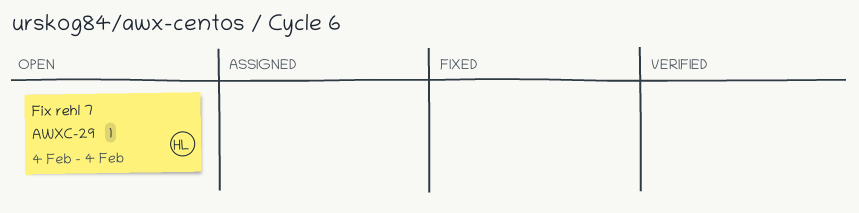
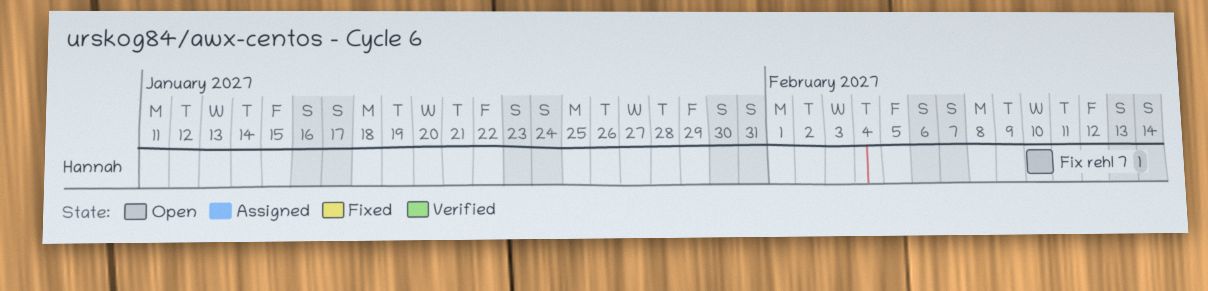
Fix rehl 7, start: Feb 4 -> Feb 10
Fix rehl 7, due: Feb 4 -> Feb 10

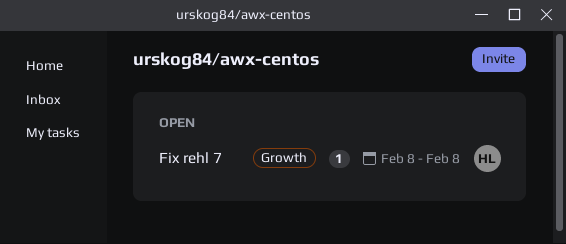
Fix rehl 7, start: Feb 10 -> Feb 8
Fix rehl 7, due: Feb 10 -> Feb 8

